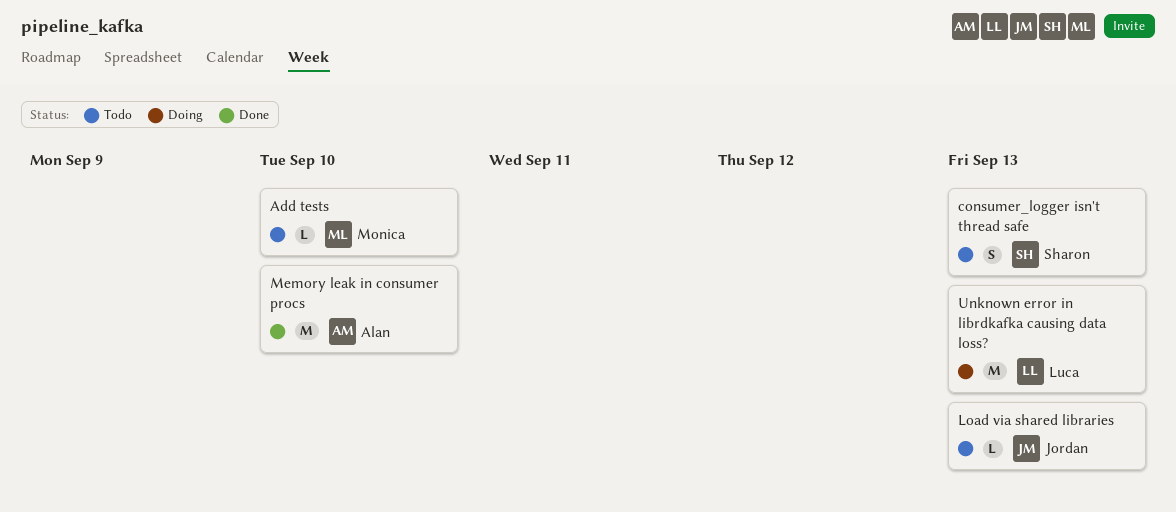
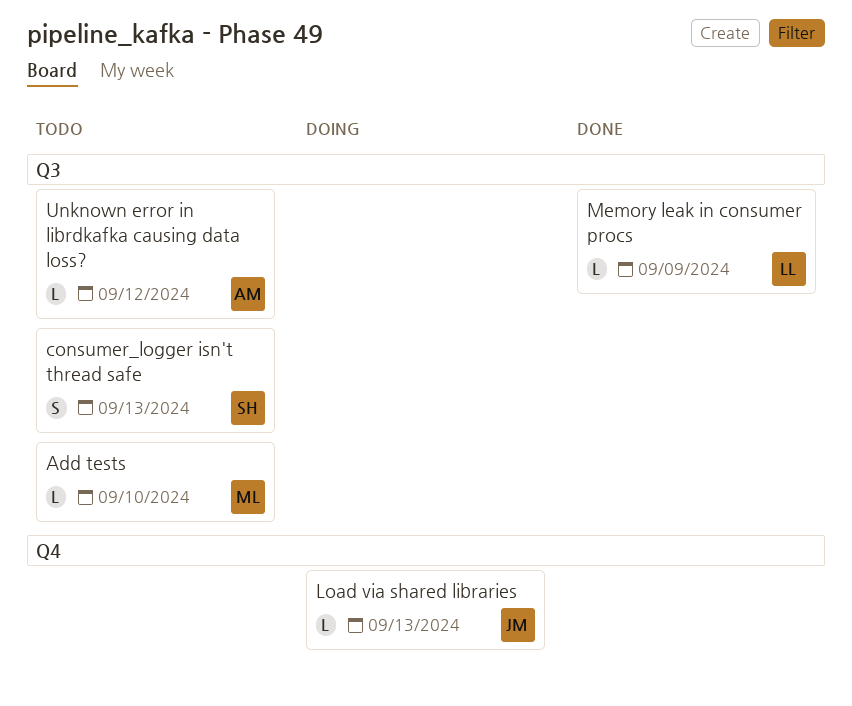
Load via shared libraries, status: Todo -> Doing
Memory leak in consumer procs, owner: Alan -> Luca
Memory leak in consumer procs, estimate: M -> L
Memory leak in consumer procs, due: Sep 10 -> Sep 9
Unknown error in librdkafka causing data loss?, status: Doing -> Todo
Unknown error in librdkafka causing data loss?, owner: Luca -> Alan
Unknown error in librdkafka causing data loss?, estimate: M -> L
Unknown error in librdkafka causing data loss?, due: Sep 13 -> Sep 12

